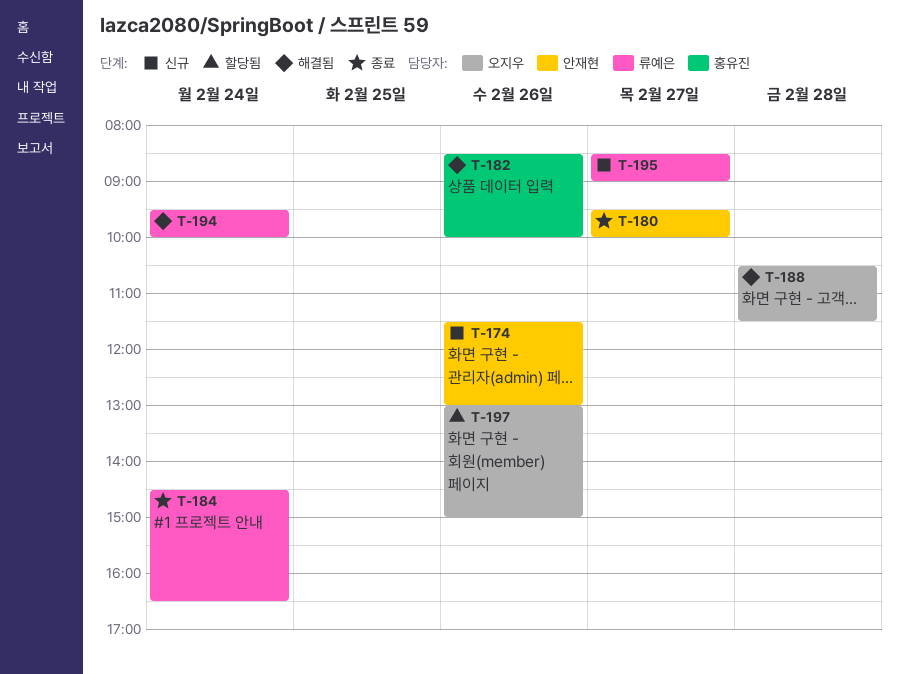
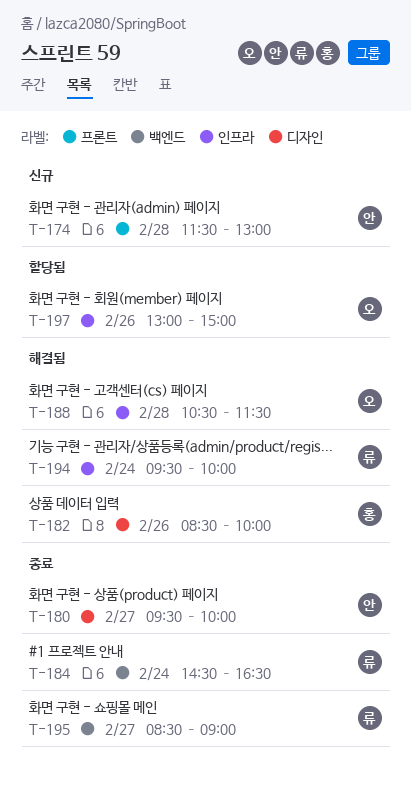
T-174, day: Feb 26 -> Feb 28
T-195, status: 신규 -> 종료

